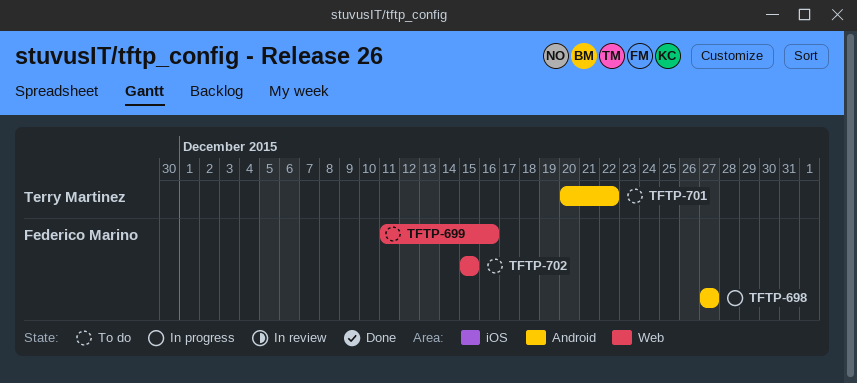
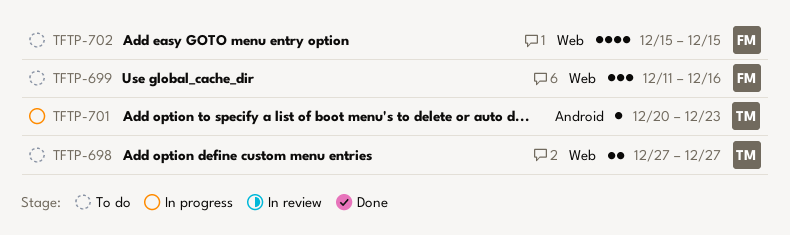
TFTP-698, status: In progress -> To do
TFTP-698, owner: Federico Marino -> Terry Martinez
TFTP-698, label: Android -> Web
TFTP-701, status: To do -> In progress
TFTP-701, due: Dec 22 -> Dec 23

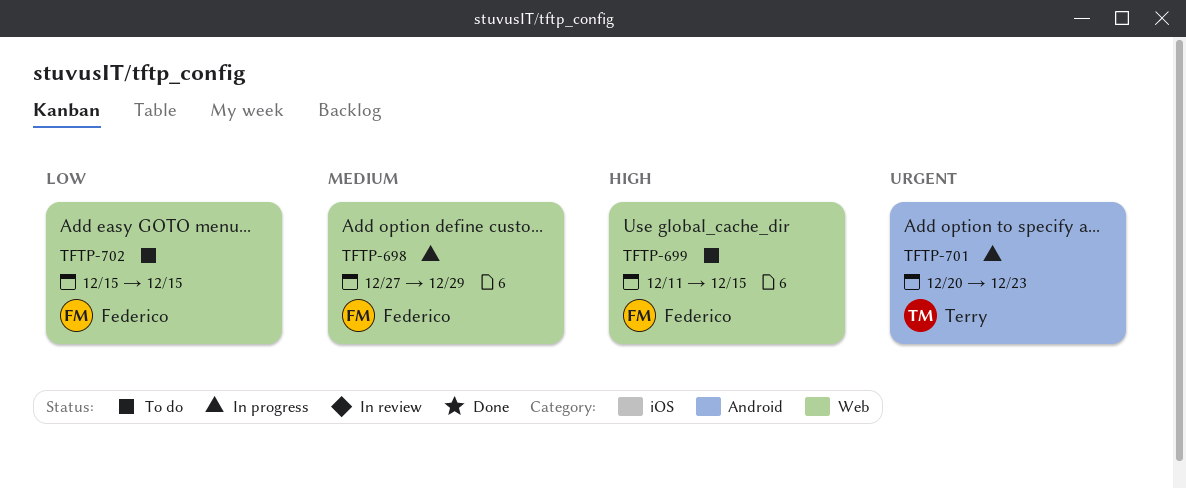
TFTP-698, status: To do -> In progress
TFTP-698, owner: Terry -> Federico
TFTP-698, due: Dec 27 -> Dec 29
TFTP-699, due: Dec 16 -> Dec 15

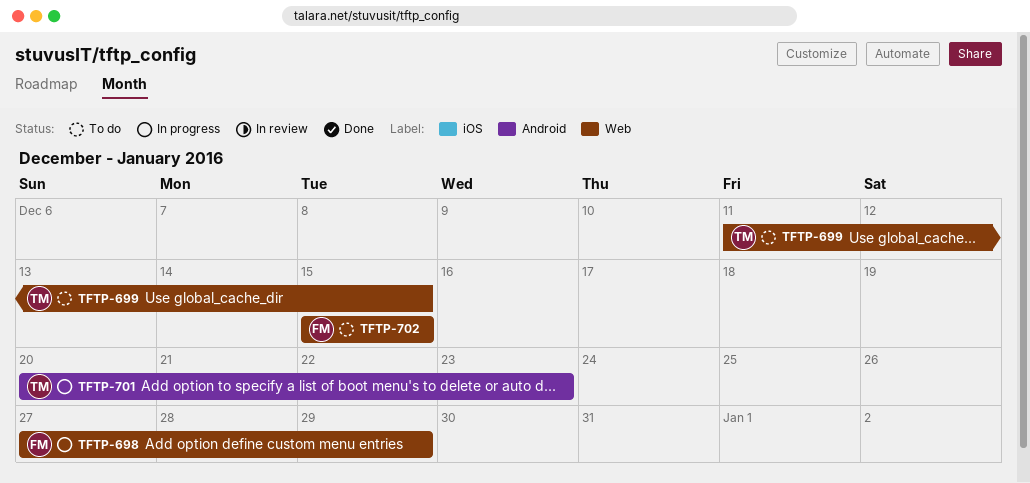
TFTP-699, owner: Federico -> Terry

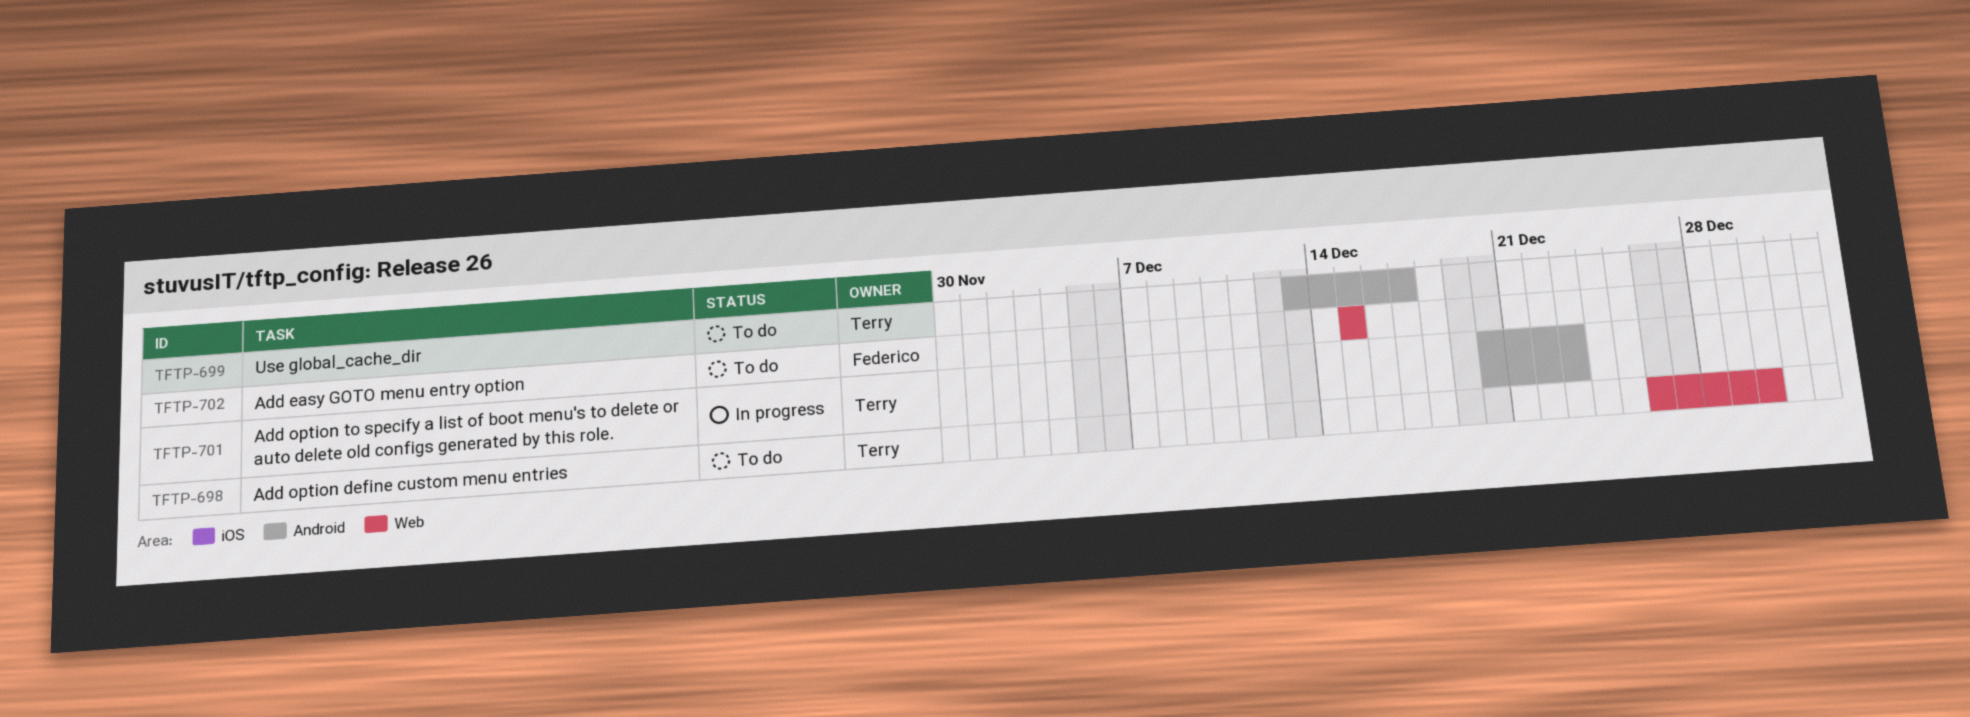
TFTP-698, status: In progress -> To do
TFTP-698, owner: Federico -> Terry
TFTP-698, start: Dec 27 -> Dec 26
TFTP-698, due: Dec 29 -> Dec 30
TFTP-699, label: Web -> Android
TFTP-699, start: Dec 11 -> Dec 13
TFTP-699, due: Dec 15 -> Dec 17

